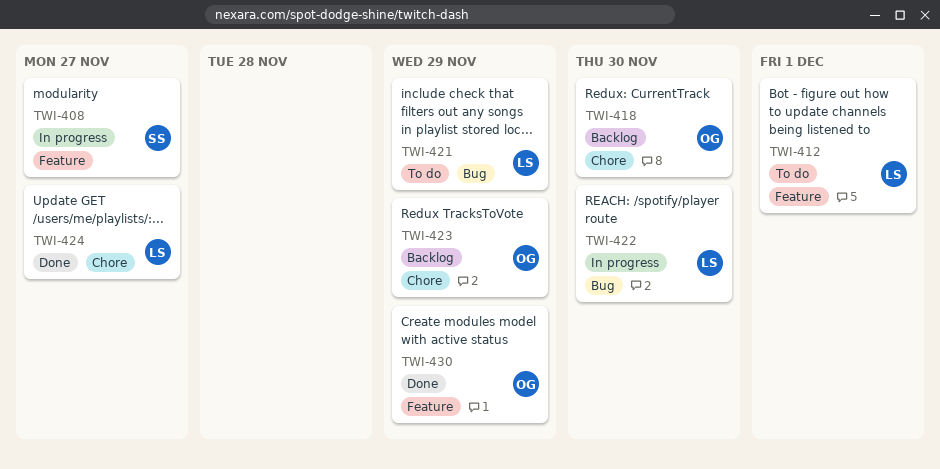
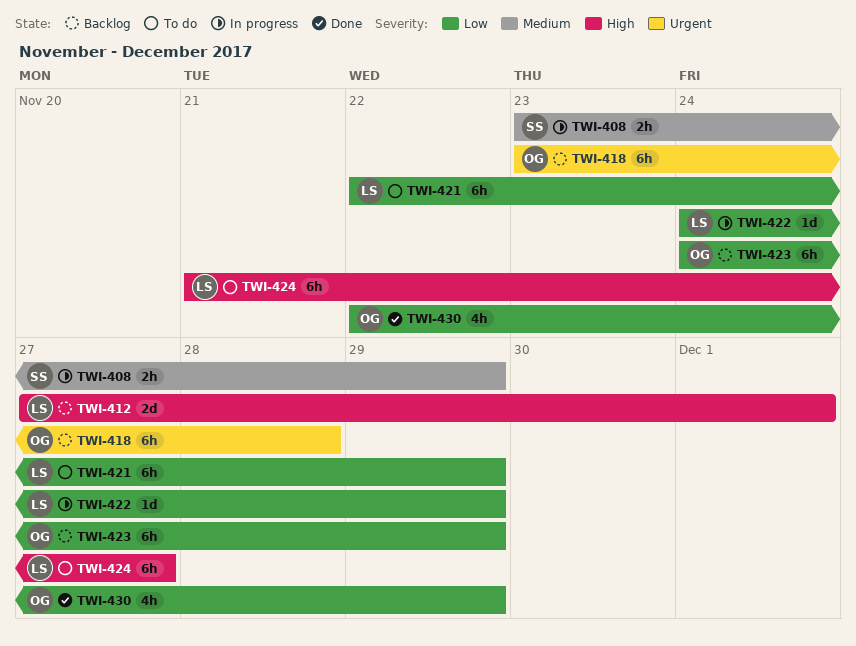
TWI-408, due: Nov 27 -> Nov 29
TWI-412, status: To do -> Backlog
TWI-418, due: Nov 30 -> Nov 28
TWI-422, due: Nov 30 -> Nov 29
TWI-424, status: Done -> To do

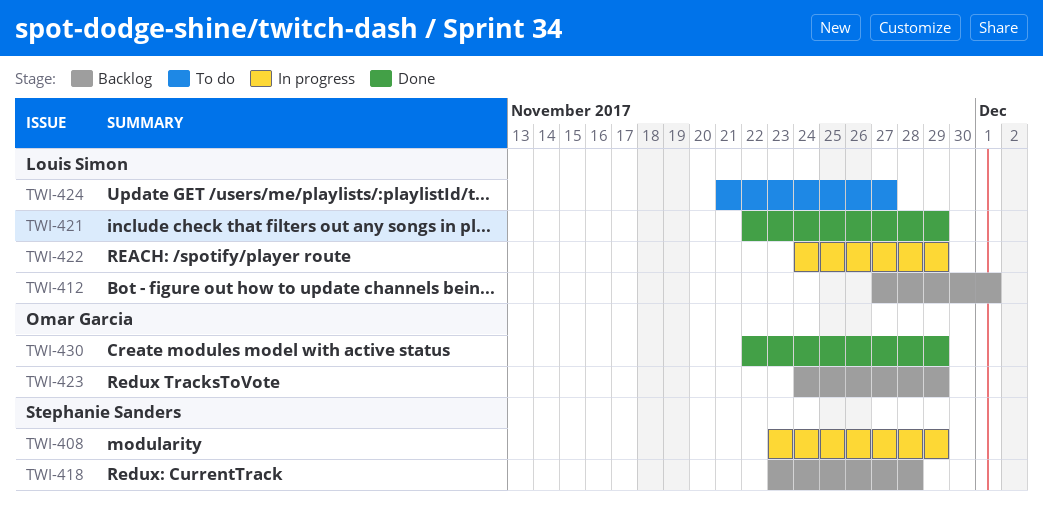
TWI-418, owner: Omar Garcia -> Stephanie Sanders
TWI-421, status: To do -> Done

